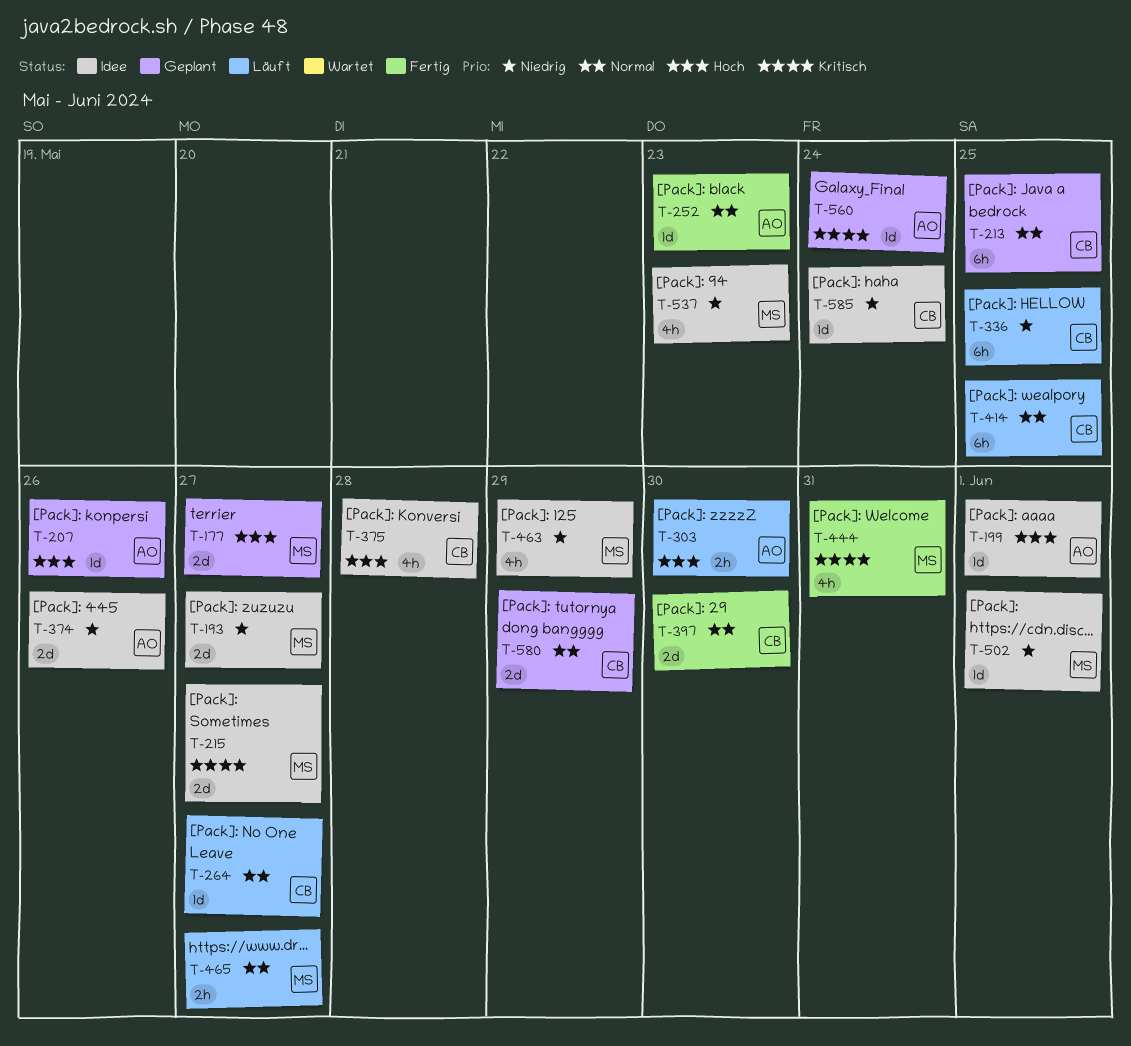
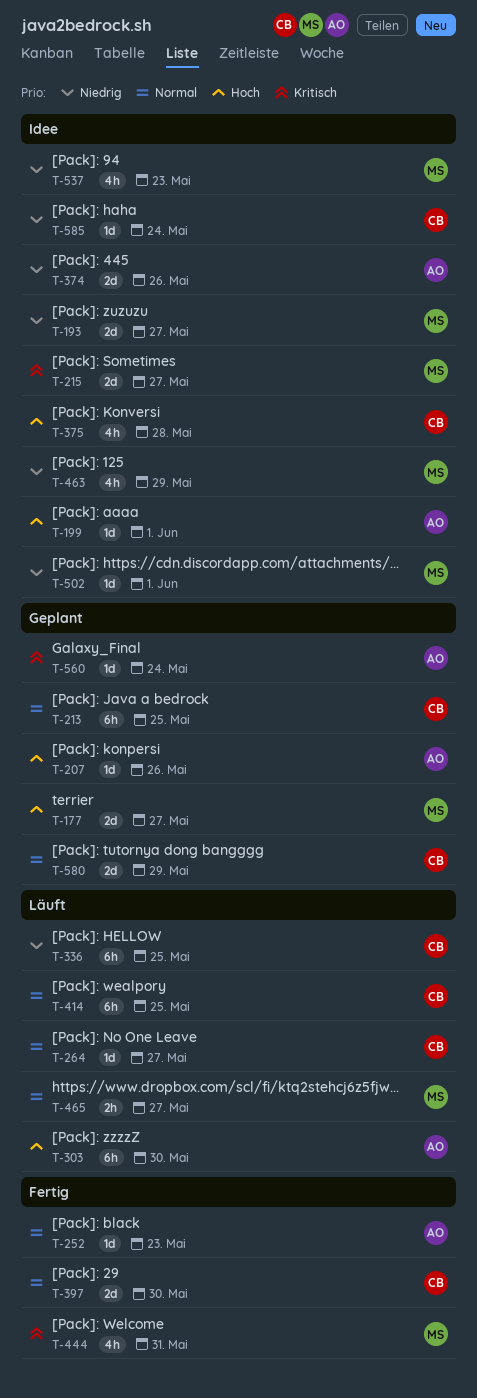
T-303, estimate: 2h -> 6h

